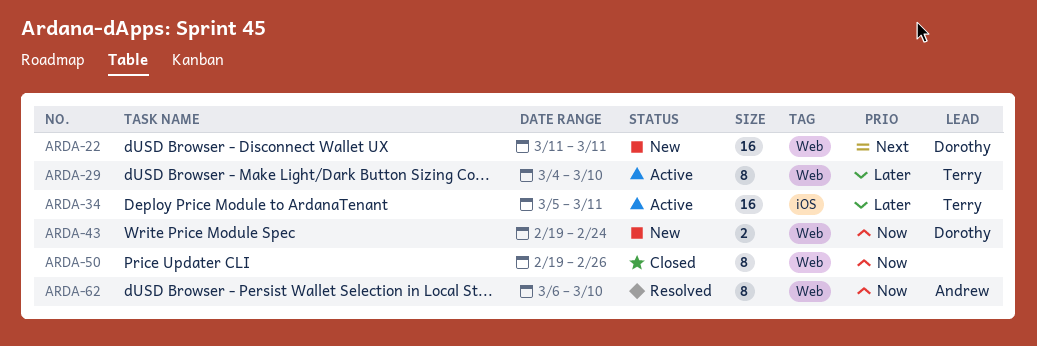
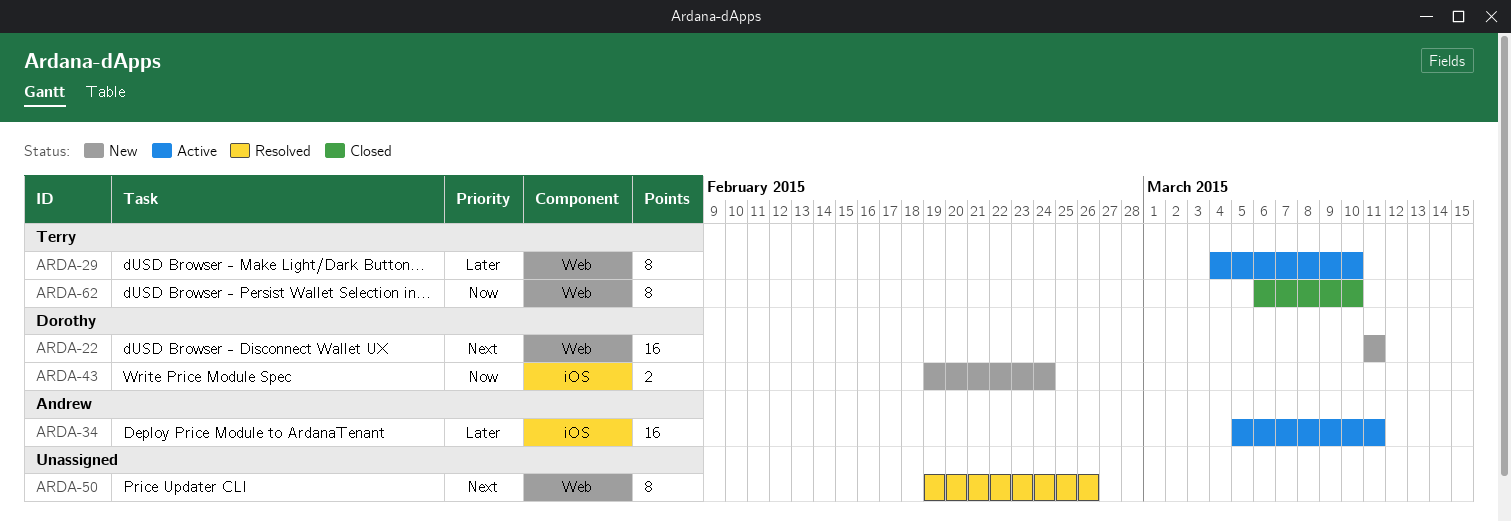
ARDA-34, owner: Terry -> Andrew
ARDA-43, label: Web -> iOS
ARDA-50, status: Closed -> Resolved
ARDA-50, priority: Now -> Next
ARDA-62, status: Resolved -> Closed
ARDA-62, owner: Andrew -> Terry

